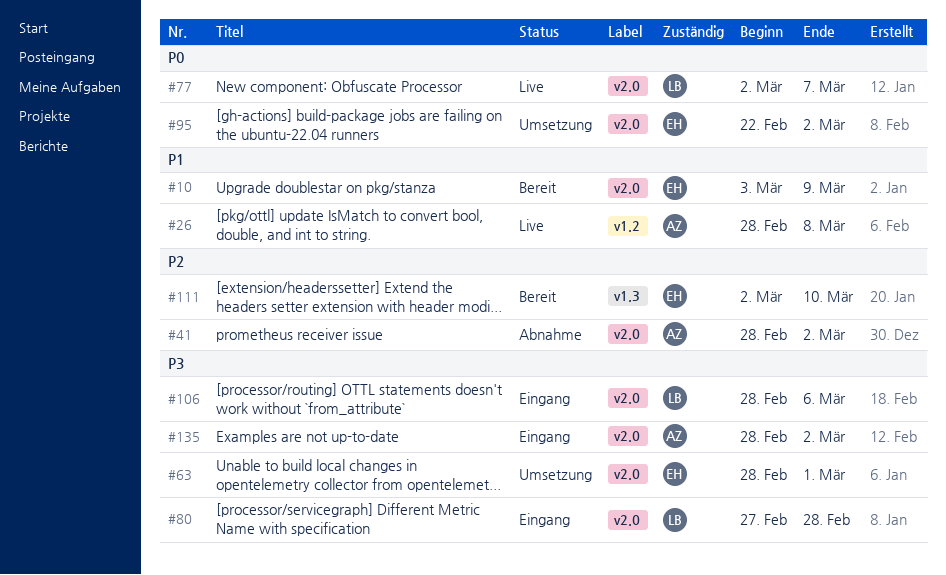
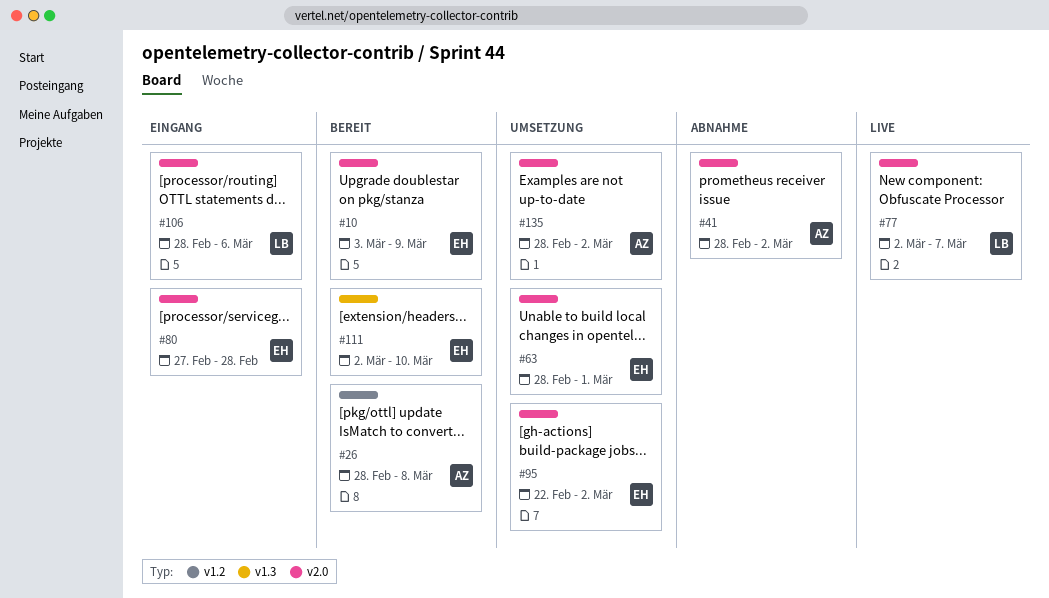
#26, status: Live -> Bereit
#80, owner: LB -> EH
#135, status: Eingang -> Umsetzung

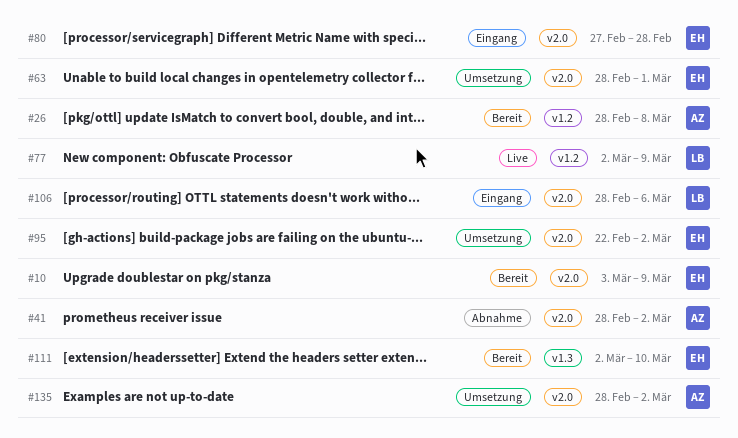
#77, label: v2.0 -> v1.2
#77, due: Mar 7 -> Mar 9

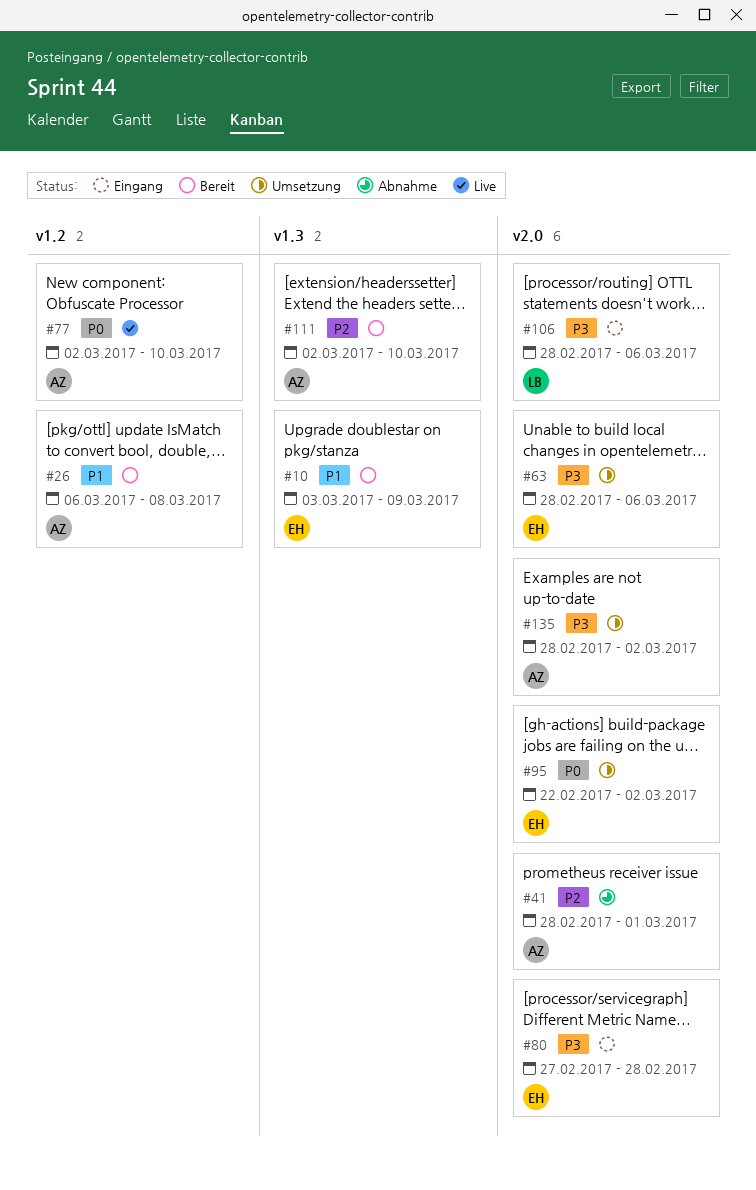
#10, label: v2.0 -> v1.3
#26, start: Feb 28 -> Mar 6
#41, due: Mar 2 -> Mar 1
#63, due: Mar 1 -> Mar 6
#77, owner: LB -> AZ
#77, due: Mar 9 -> Mar 10
#111, owner: EH -> AZ

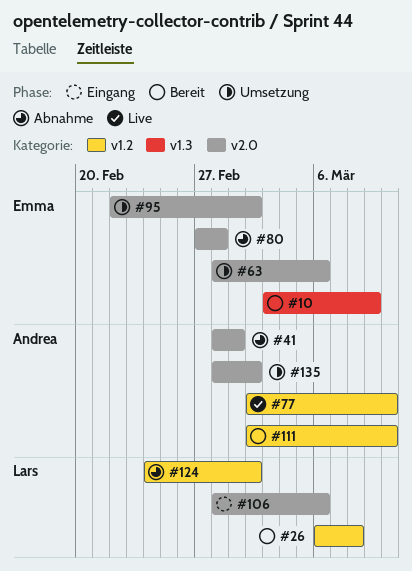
#26, owner: Andrea -> Lars
#80, status: Eingang -> Abnahme
#111, label: v1.3 -> v1.2
#124: none -> present

